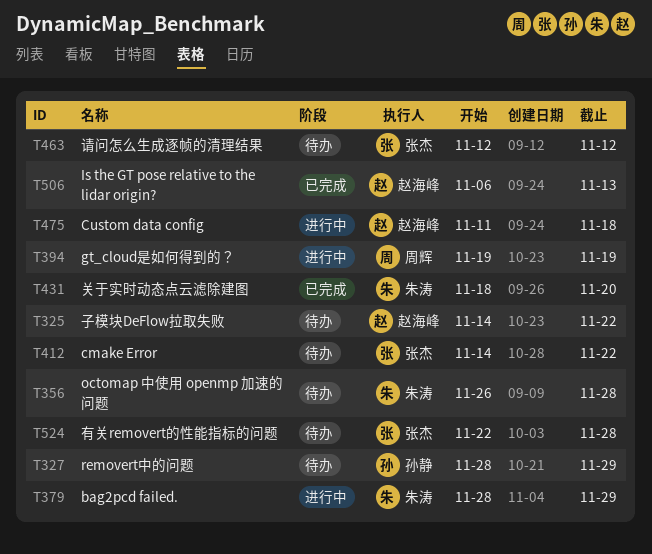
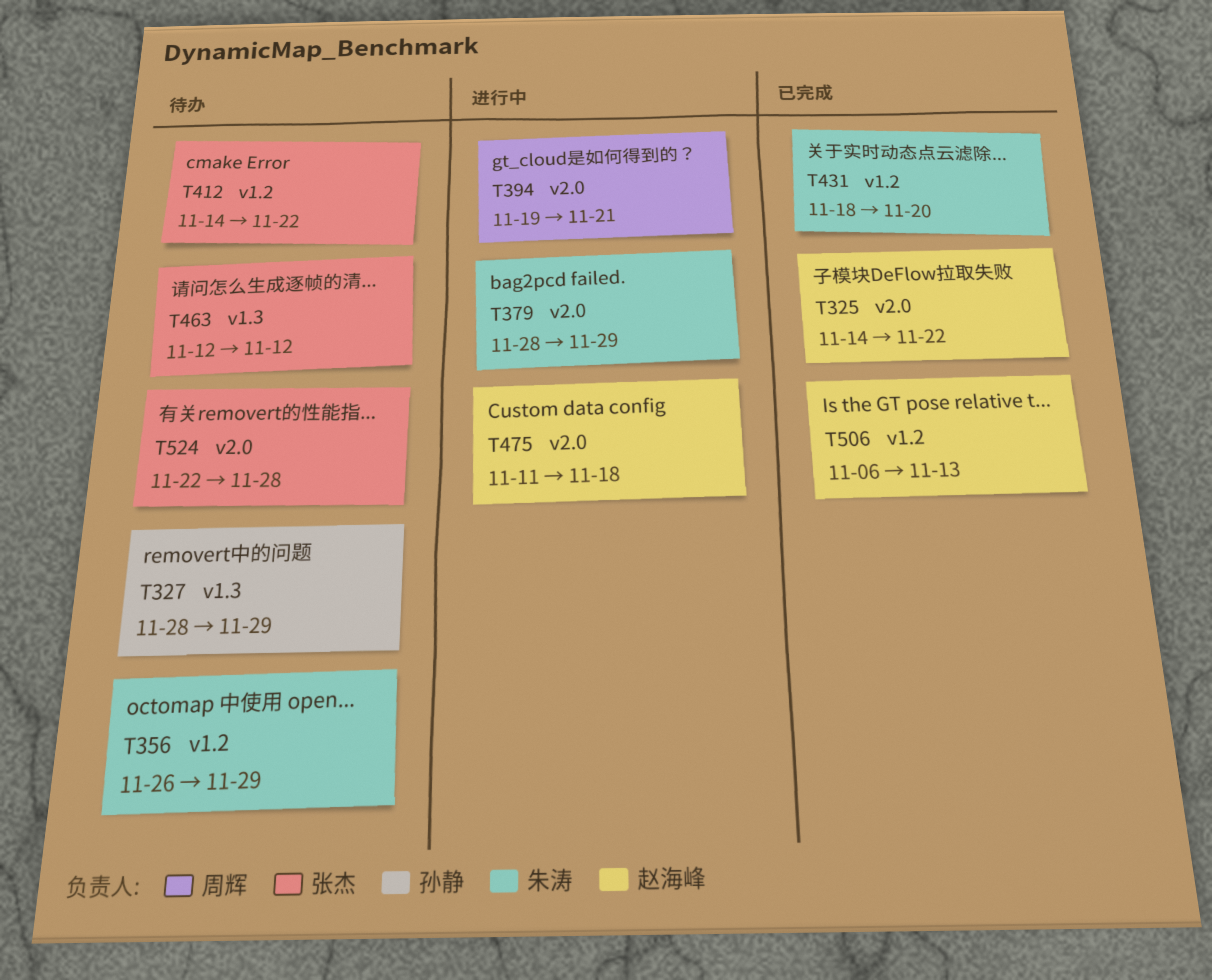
T325, status: 待办 -> 已完成
T356, due: Nov 28 -> Nov 29
T394, due: Nov 19 -> Nov 21

